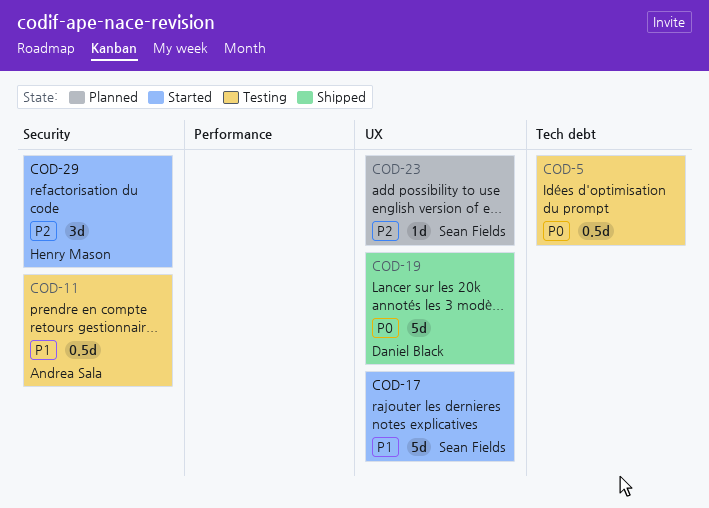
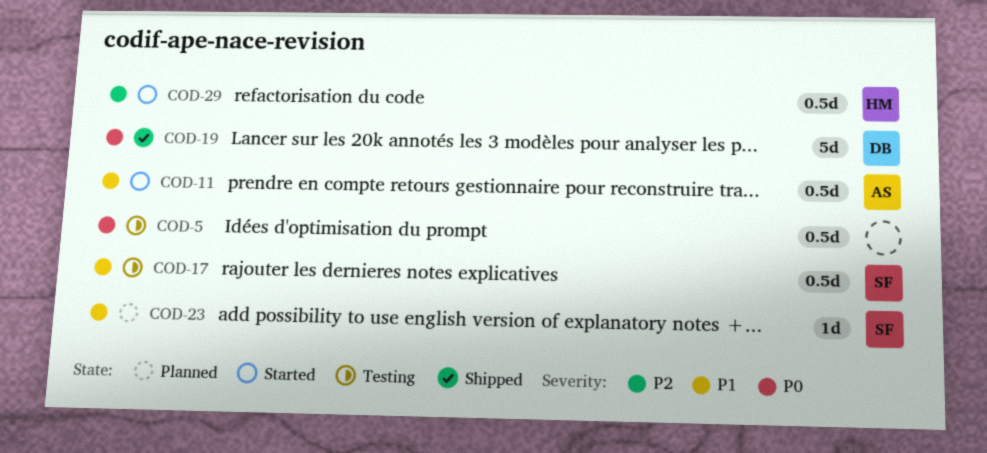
COD-11, status: Testing -> Started
COD-17, status: Started -> Testing
COD-17, estimate: 5d -> 0.5d
COD-23, priority: P2 -> P1
COD-29, estimate: 3d -> 0.5d

